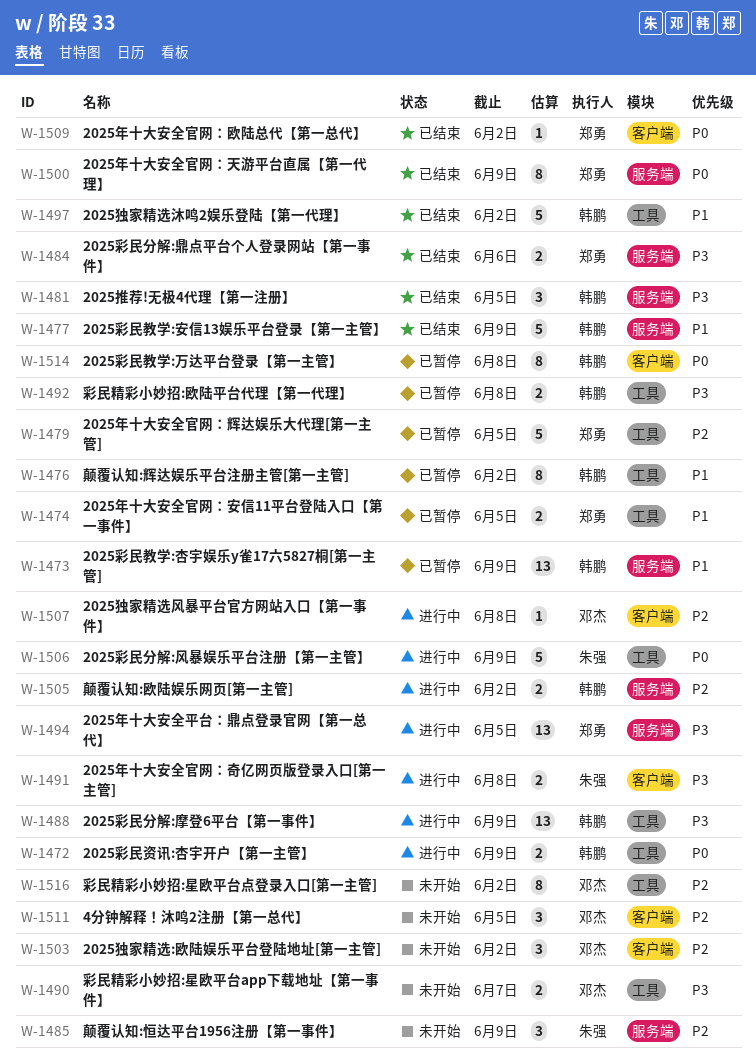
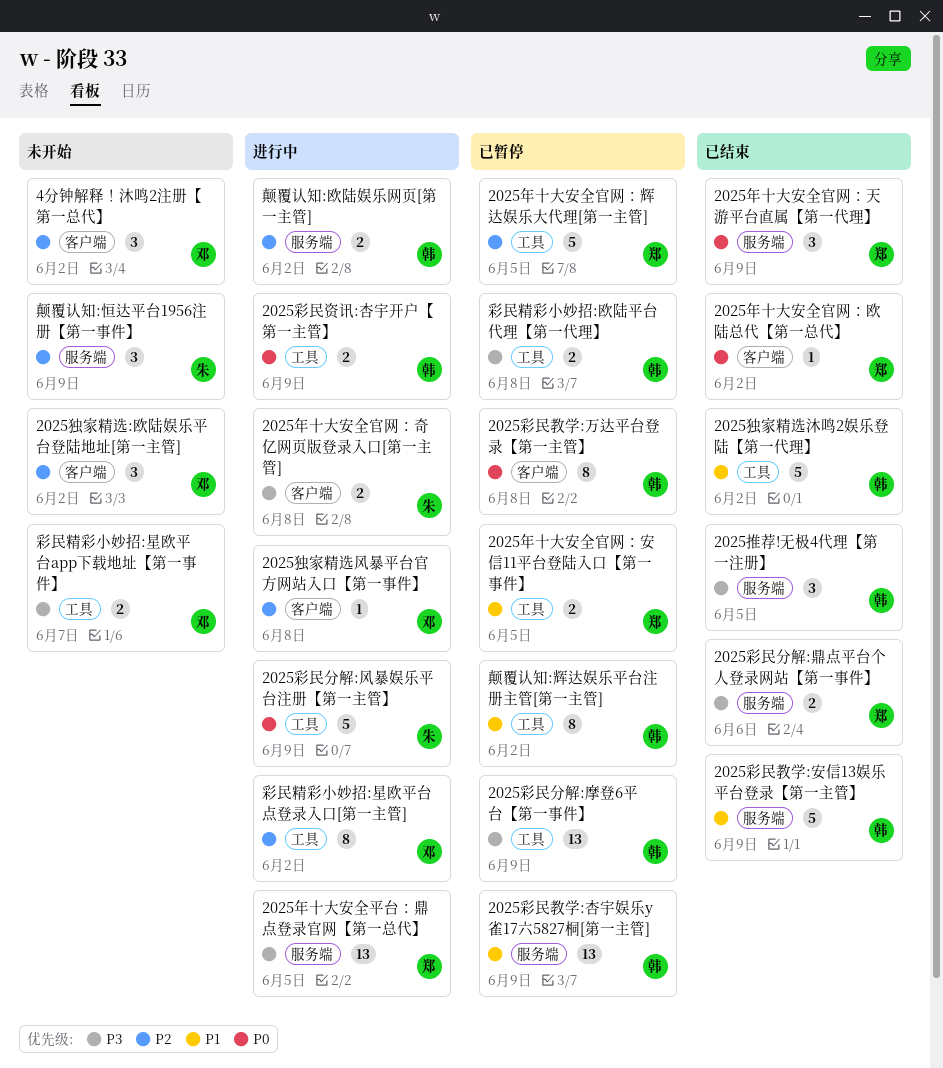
2025年十大安全官网：天游平台直属【第一代理】, estimate: 8 -> 3
2025彩民分解:摩登6平台【第一事件】, status: 进行中 -> 已暂停
4分钟解释！沐鸣2注册【第一总代】, due: Jun 5 -> Jun 2
彩民精彩小妙招:星欧平台点登录入口[第一主管], status: 未开始 -> 进行中

